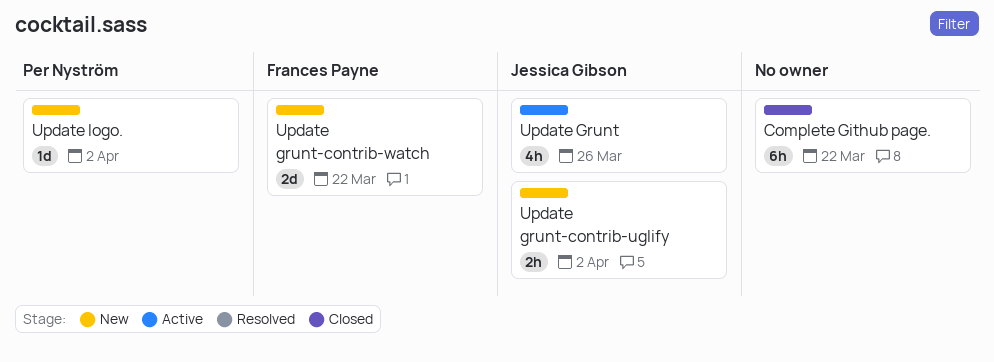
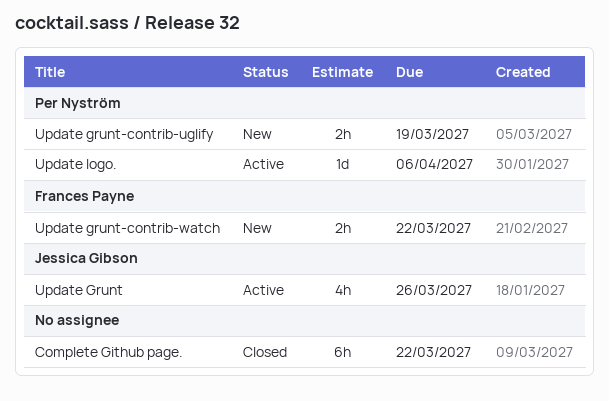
Update grunt-contrib-uglify, owner: Jessica Gibson -> Per Nyström
Update grunt-contrib-uglify, due: Apr 2 -> Mar 19
Update grunt-contrib-watch, estimate: 2d -> 2h
Update logo., status: New -> Active
Update logo., due: Apr 2 -> Apr 6

